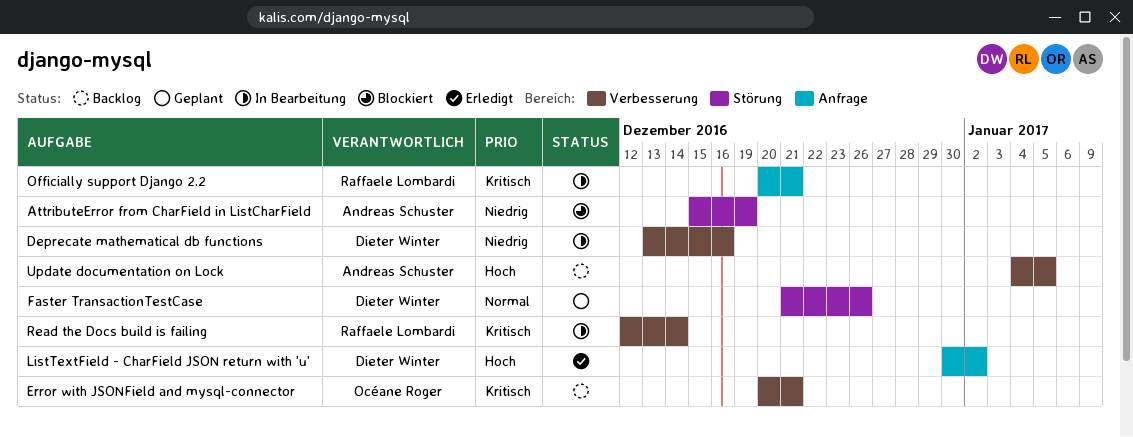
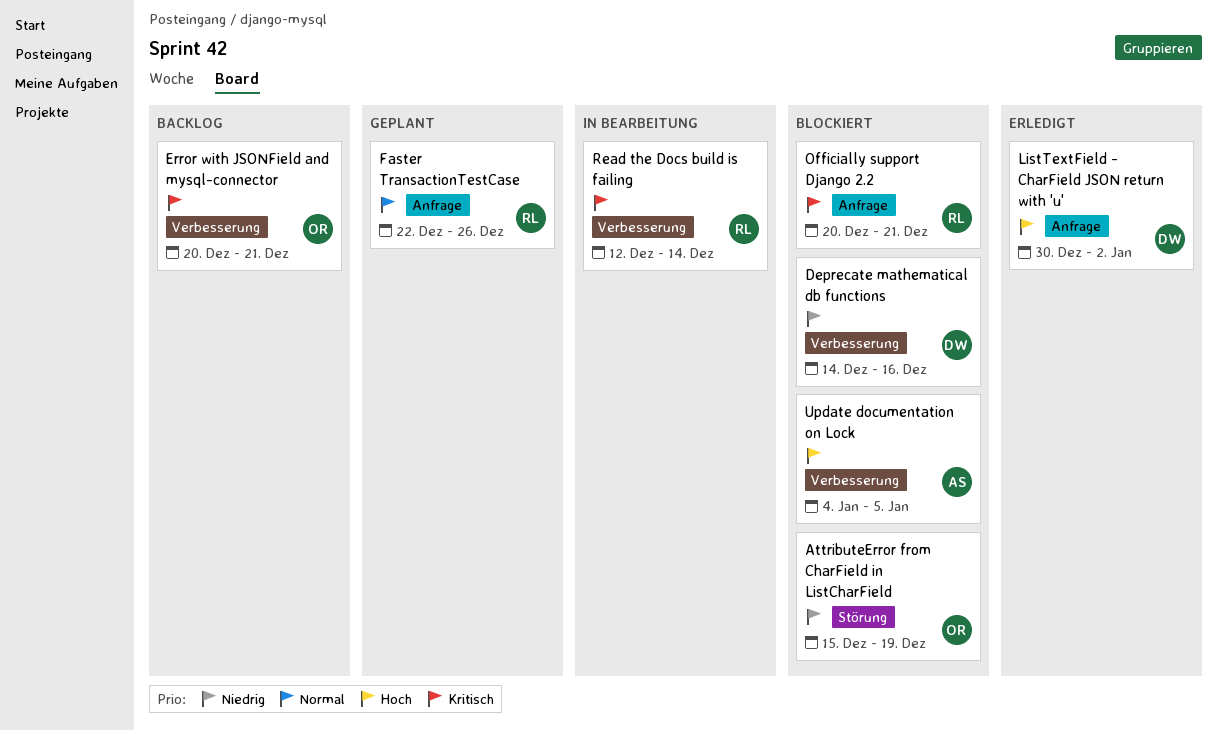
AttributeError from CharField in ListCharField, owner: Andreas Schuster -> Océane Roger
Deprecate mathematical db functions, status: In Bearbeitung -> Blockiert
Deprecate mathematical db functions, start: Dec 13 -> Dec 14
Faster TransactionTestCase, owner: Dieter Winter -> Raffaele Lombardi
Faster TransactionTestCase, label: Störung -> Anfrage
Faster TransactionTestCase, start: Dec 21 -> Dec 22
Officially support Django 2.2, status: In Bearbeitung -> Blockiert
Update documentation on Lock, status: Backlog -> Blockiert

